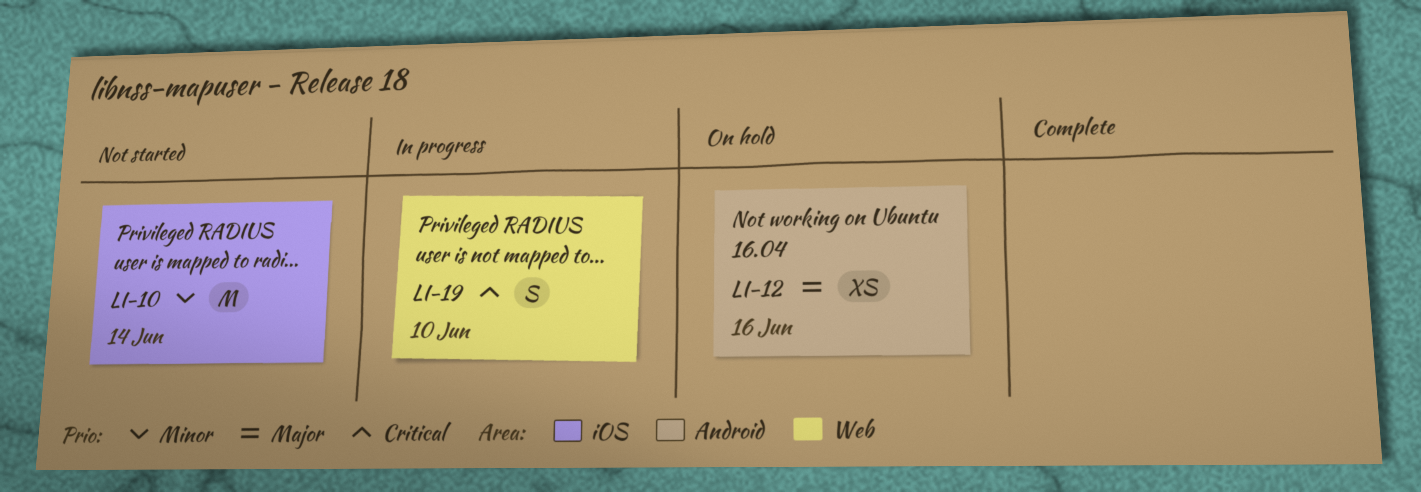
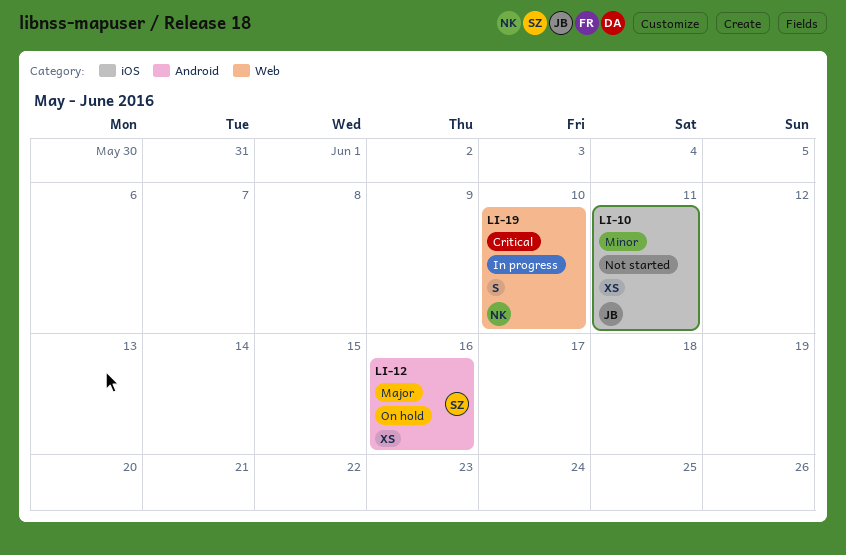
LI-10, estimate: M -> XS
LI-10, due: Jun 14 -> Jun 11

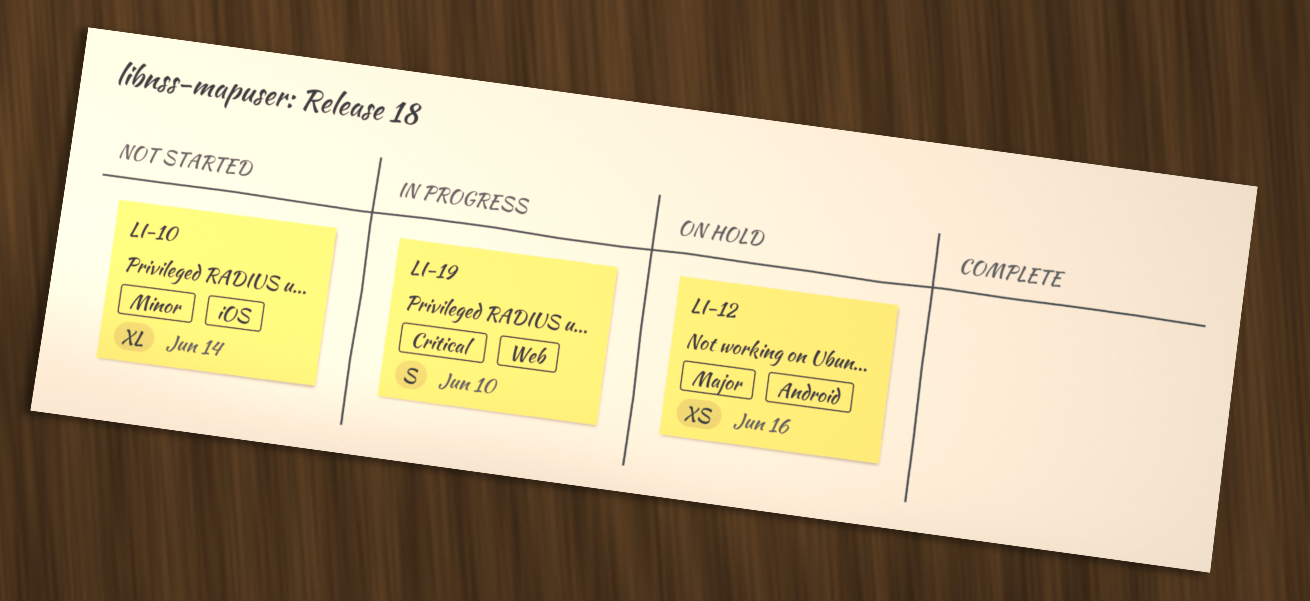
LI-10, estimate: XS -> XL
LI-10, due: Jun 11 -> Jun 14

